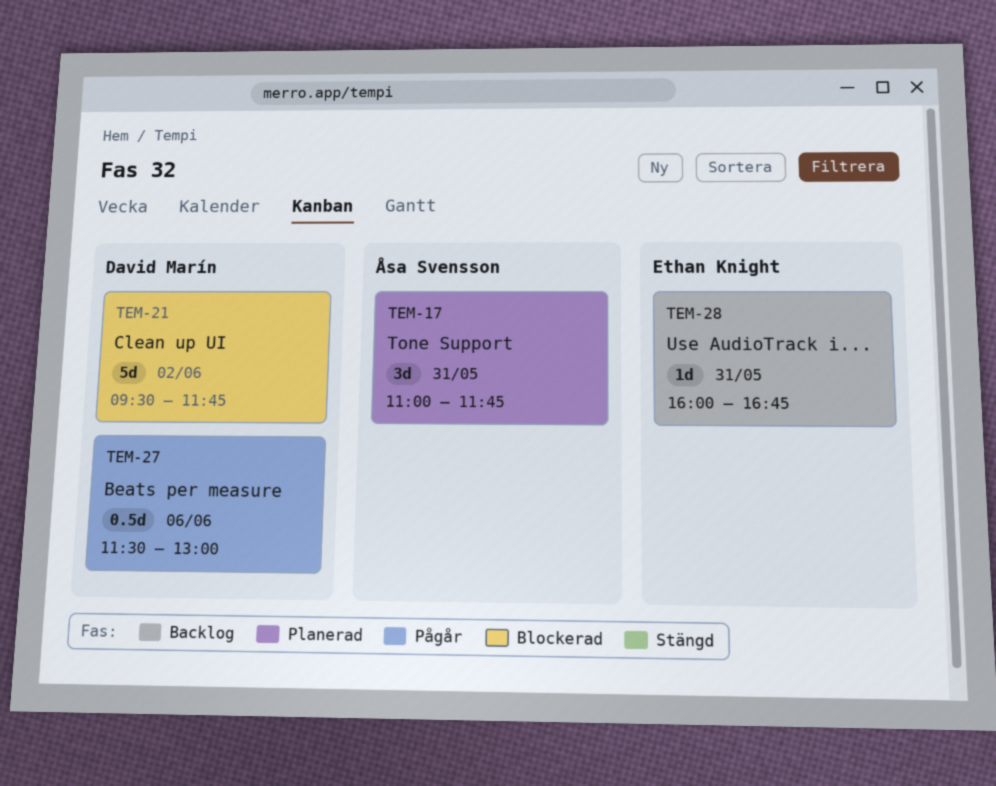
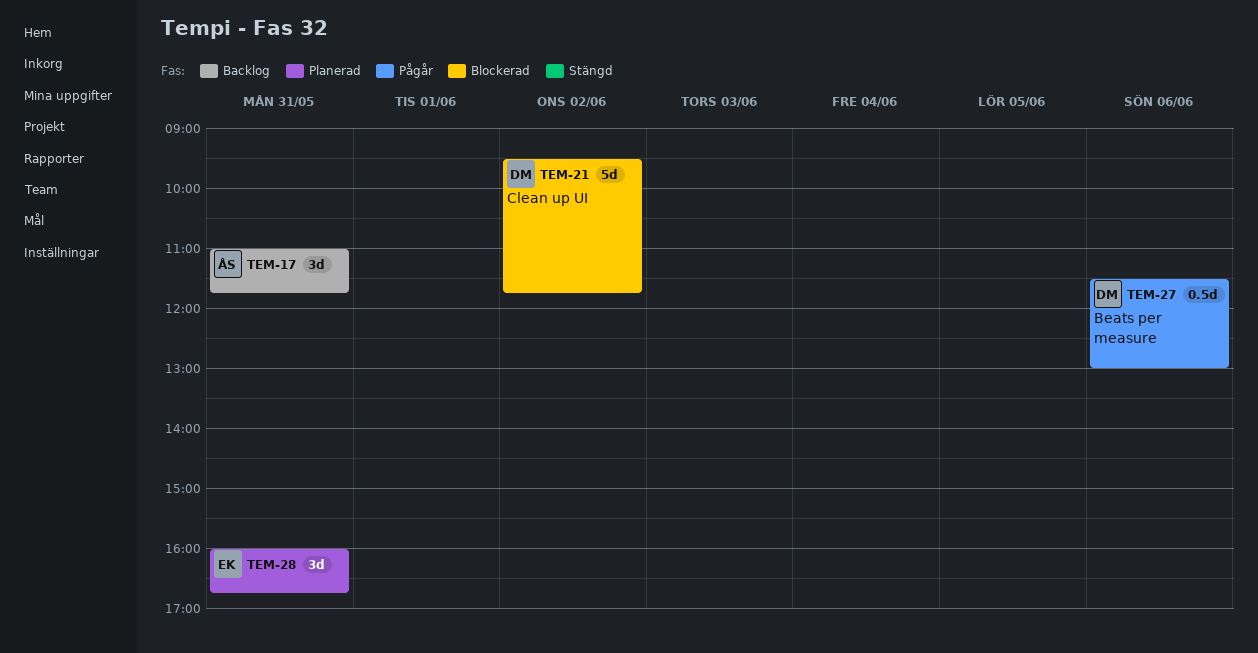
TEM-17, status: Planerad -> Backlog
TEM-28, status: Backlog -> Planerad
TEM-28, estimate: 1d -> 3d

